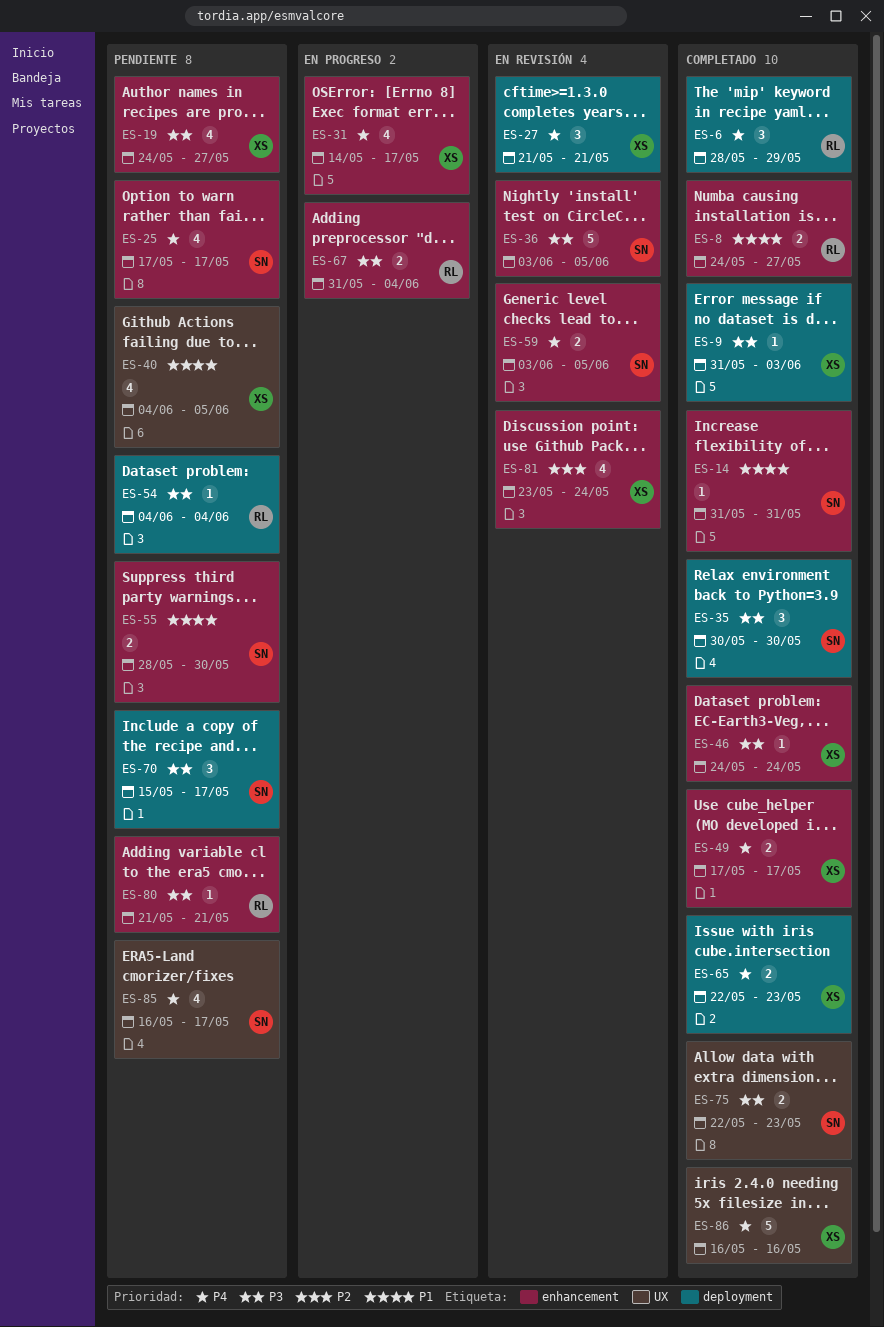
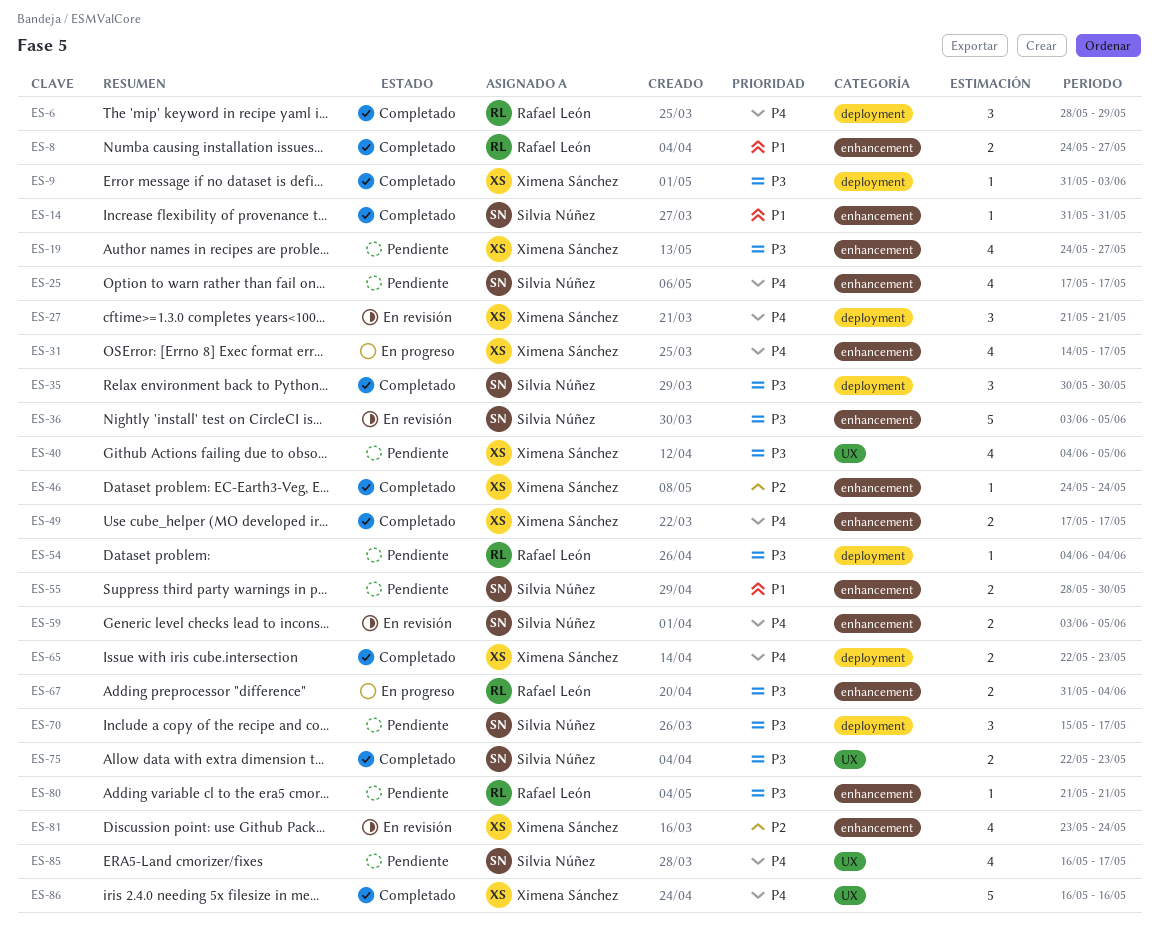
ES-40, priority: P1 -> P3
ES-46, priority: P3 -> P2

